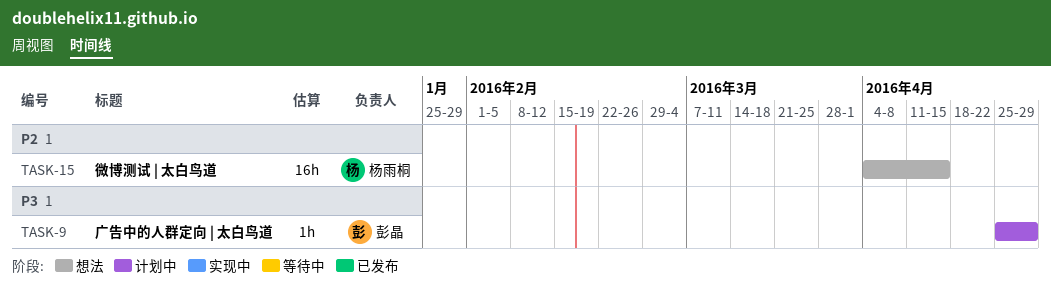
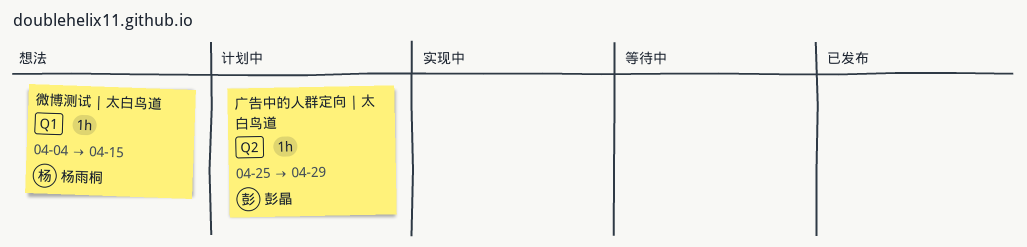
微博测试 | 太白鸟道, estimate: 16h -> 1h

